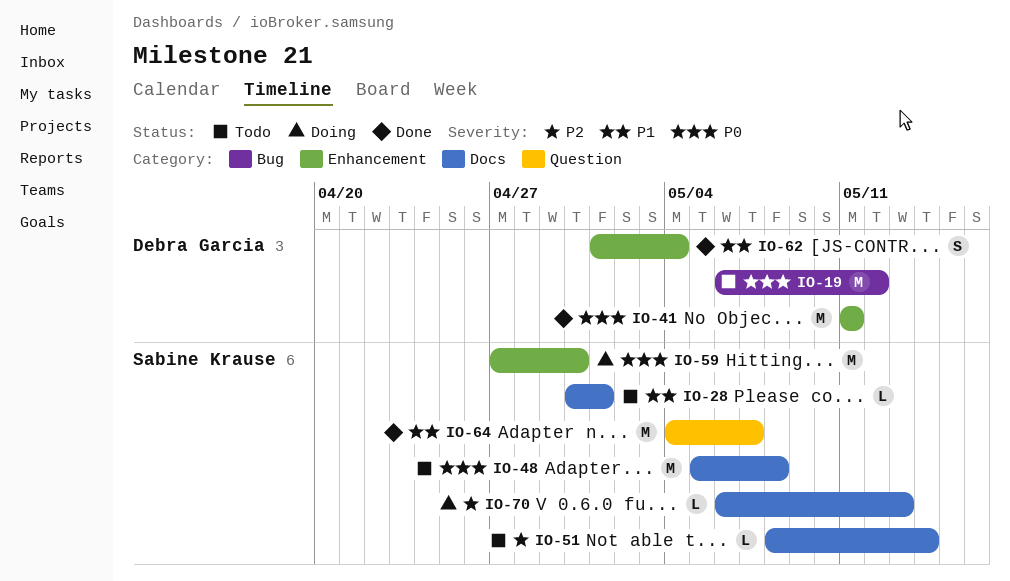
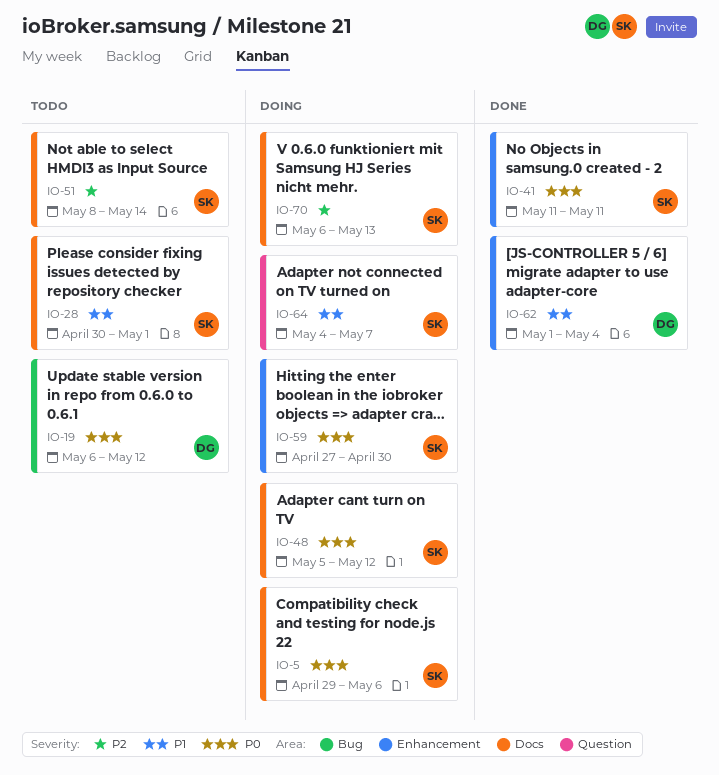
IO-5: none -> present
IO-41, owner: Debra Garcia -> Sabine Krause
IO-48, status: Todo -> Doing
IO-48, due: May 8 -> May 12
IO-64, status: Done -> Doing

